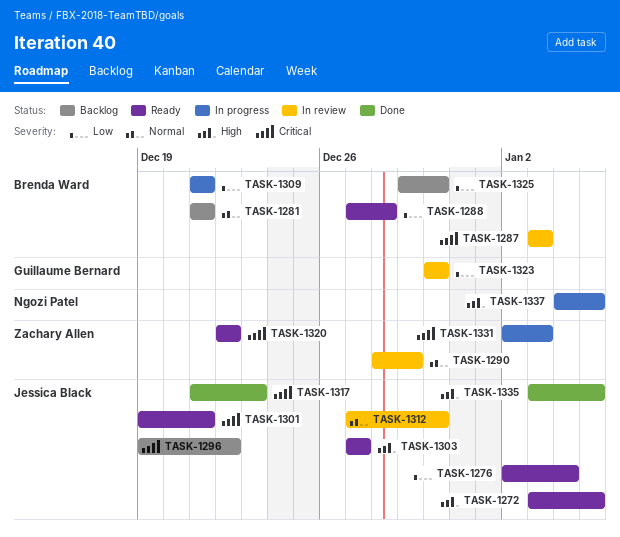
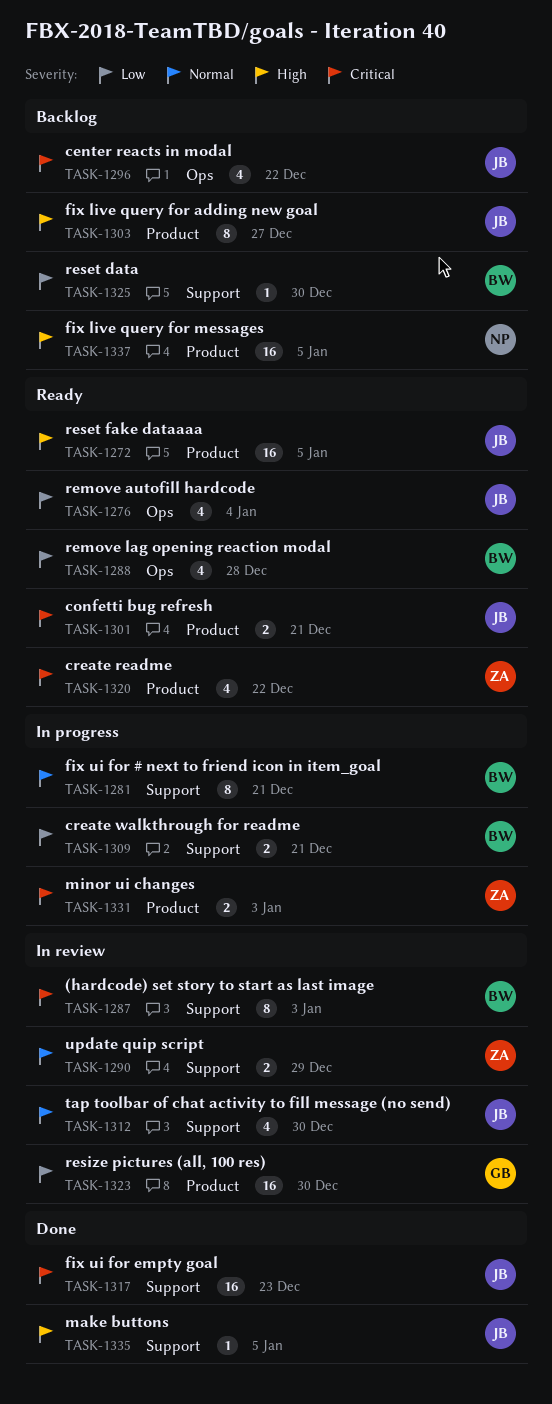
TASK-1281, status: Backlog -> In progress
TASK-1303, status: Ready -> Backlog
TASK-1337, status: In progress -> Backlog

